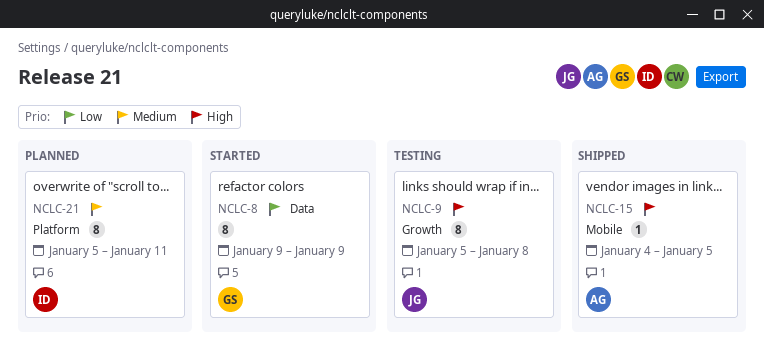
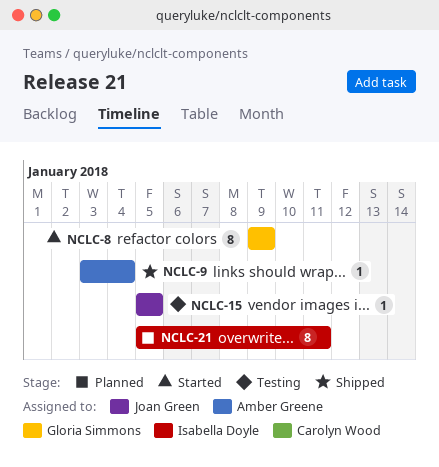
NCLC-9, status: Testing -> Shipped
NCLC-9, owner: Joan Green -> Amber Greene
NCLC-9, estimate: 8 -> 1
NCLC-9, start: Jan 5 -> Jan 3
NCLC-9, due: Jan 8 -> Jan 4
NCLC-15, status: Shipped -> Testing
NCLC-15, owner: Amber Greene -> Joan Green
NCLC-15, start: Jan 4 -> Jan 5

